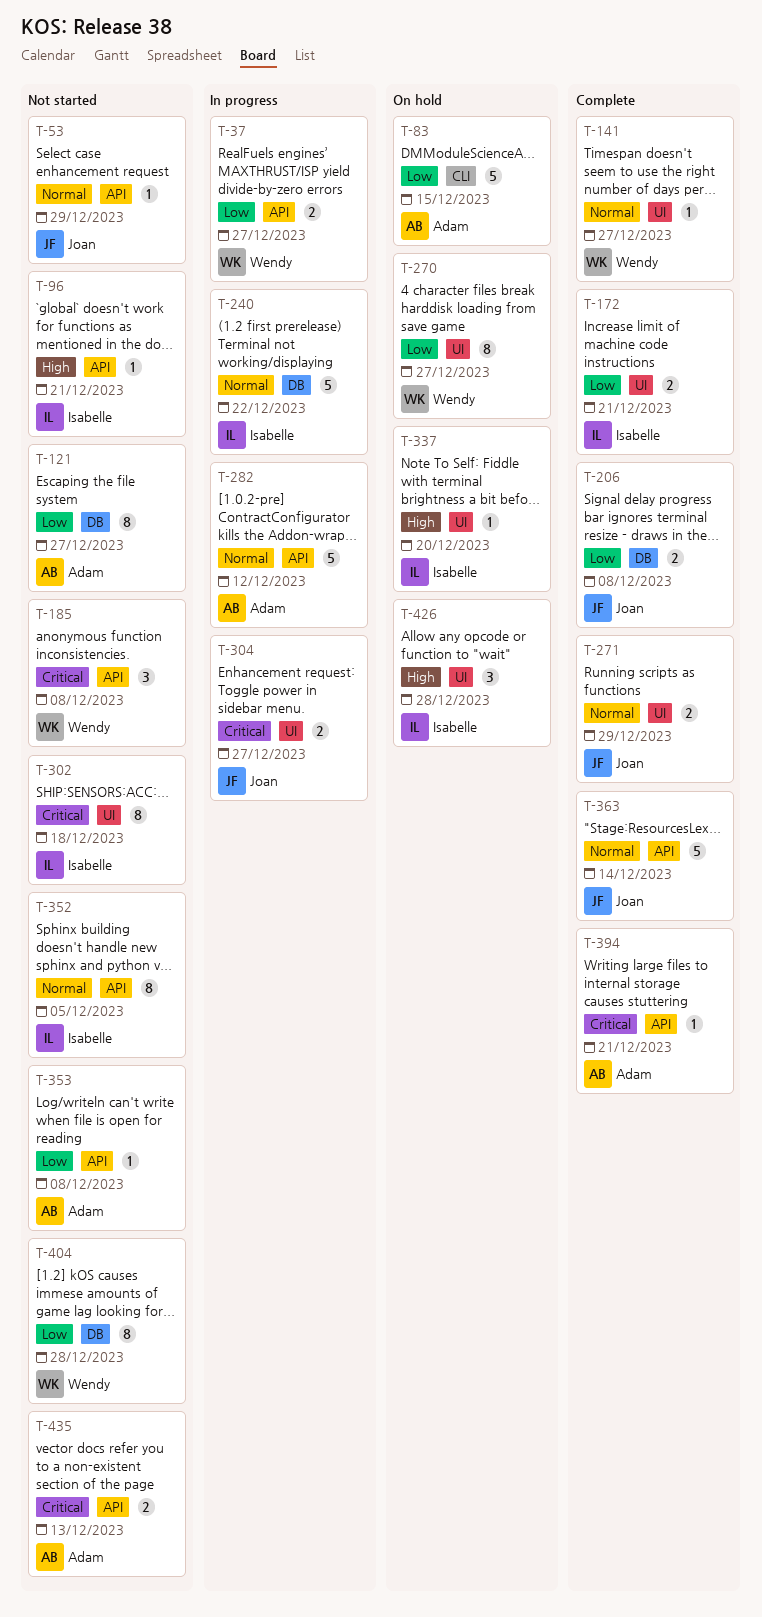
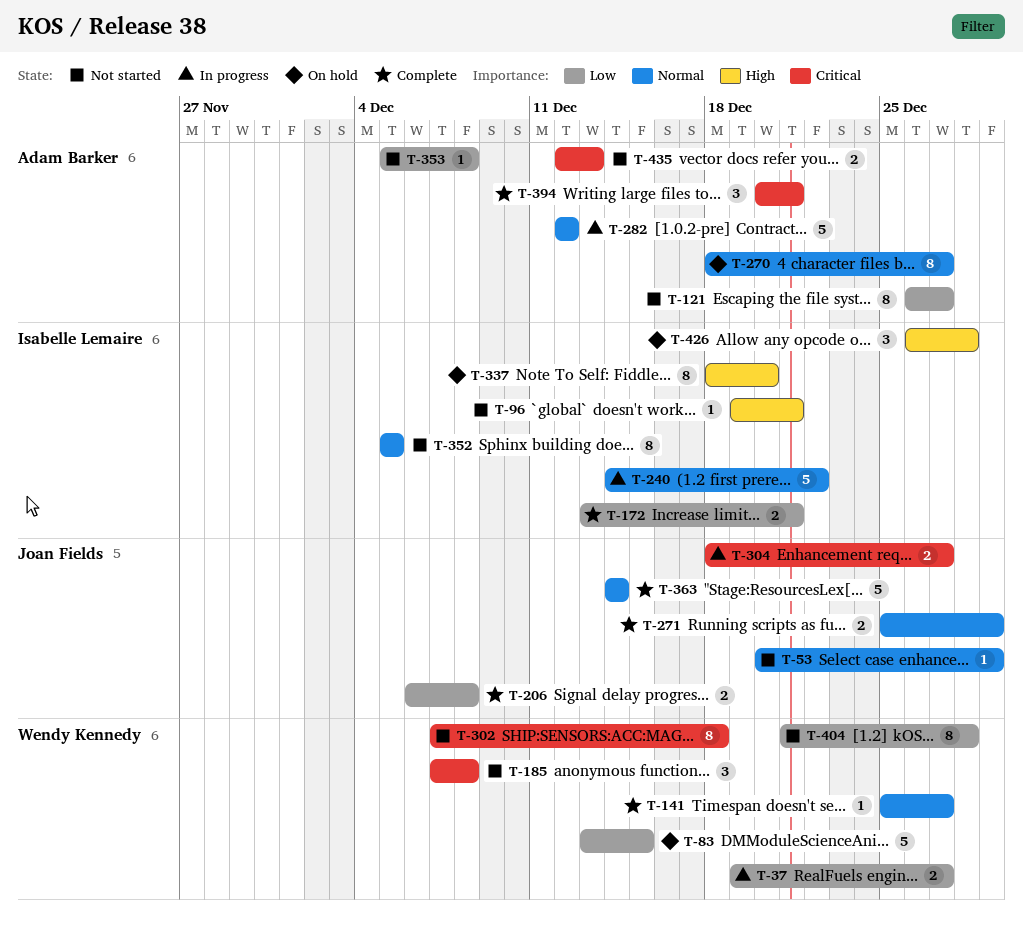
T-83, owner: Adam Barker -> Wendy Kennedy
T-270, owner: Wendy Kennedy -> Adam Barker
T-270, priority: Low -> Normal
T-302, owner: Isabelle Lemaire -> Wendy Kennedy
T-337, estimate: 1 -> 8
T-394, estimate: 1 -> 3

